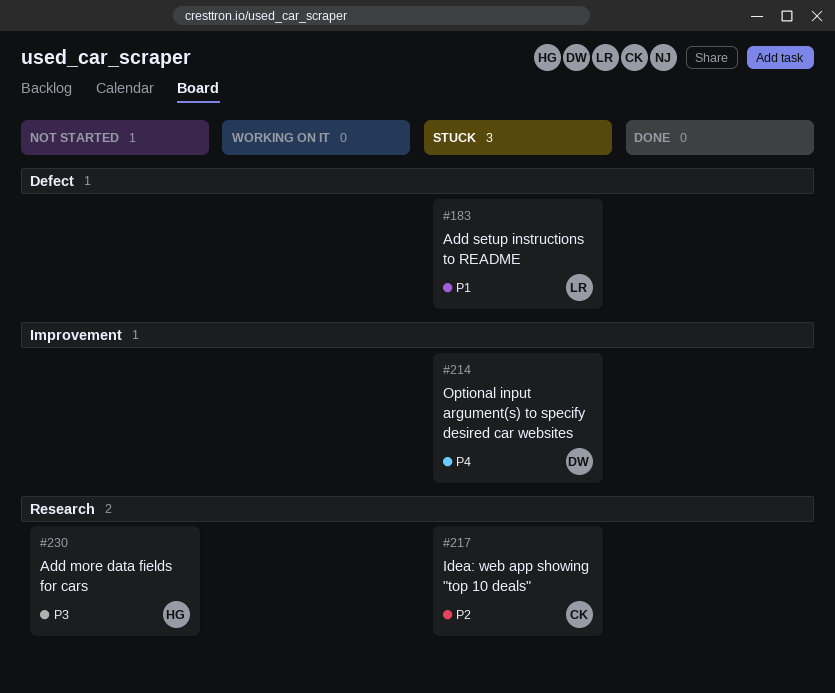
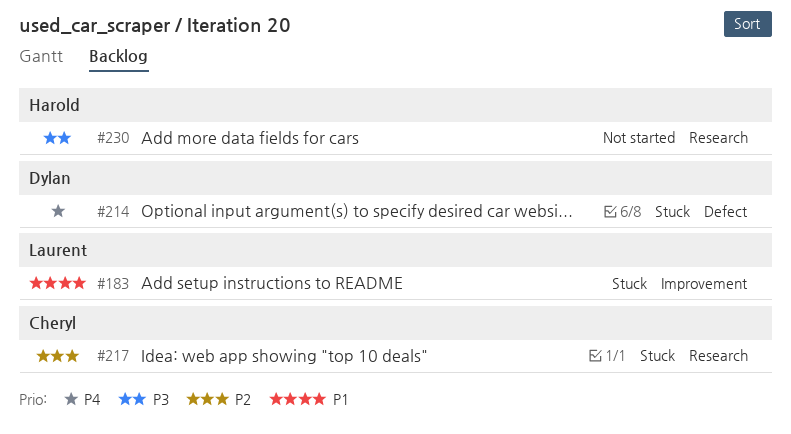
#183, label: Defect -> Improvement
#214, label: Improvement -> Defect

